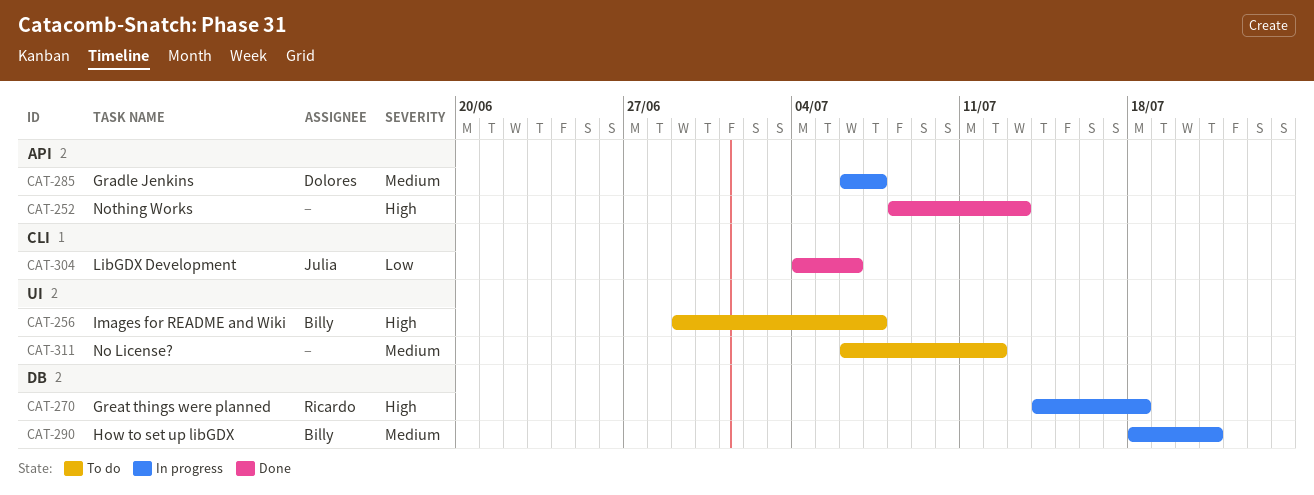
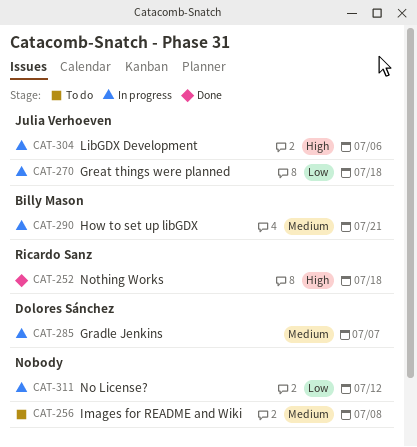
CAT-252, owner: none -> Ricardo Sanz
CAT-252, due: Jul 13 -> Jul 18
CAT-256, owner: Billy Mason -> none
CAT-256, priority: High -> Medium
CAT-256, due: Jul 7 -> Jul 8
CAT-270, owner: Ricardo Sanz -> Julia Verhoeven
CAT-270, priority: High -> Low
CAT-304, status: Done -> In progress
CAT-304, priority: Low -> High
CAT-311, status: To do -> In progress
CAT-311, priority: Medium -> Low

